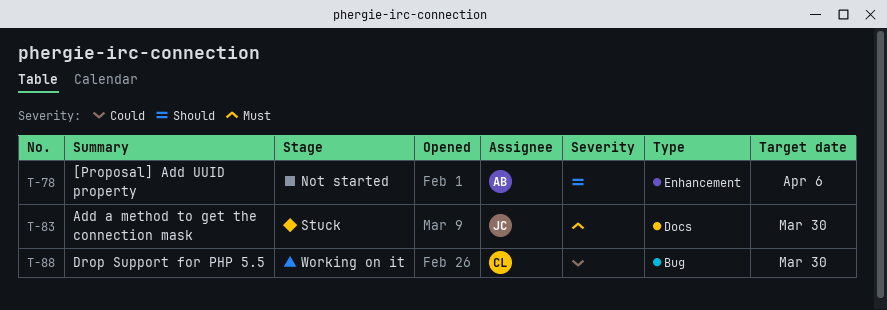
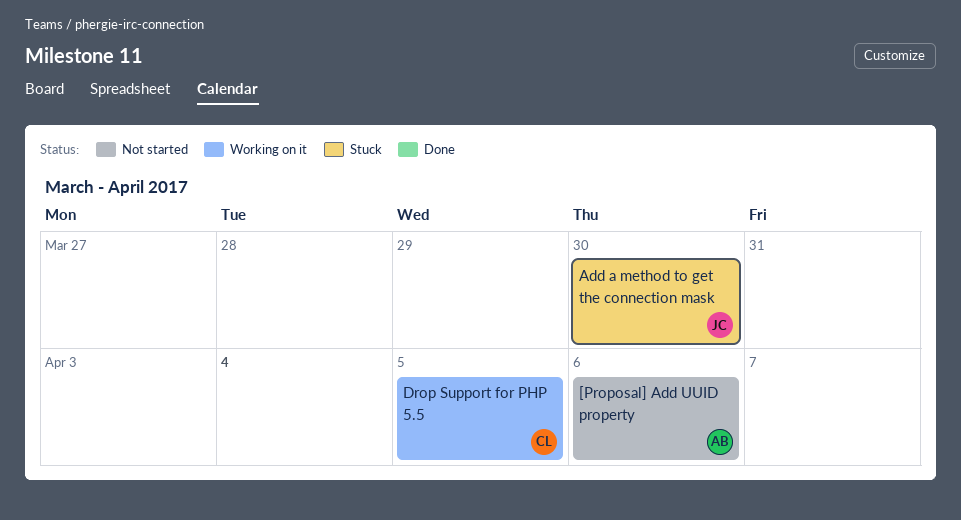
Drop Support for PHP 5.5, due: Mar 30 -> Apr 5

